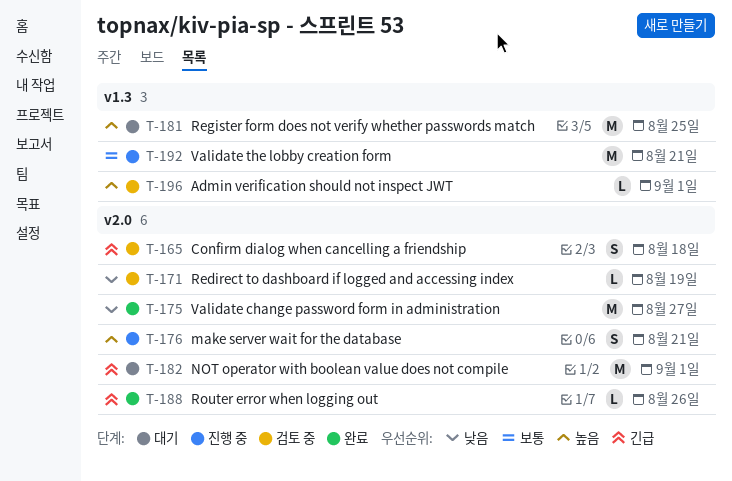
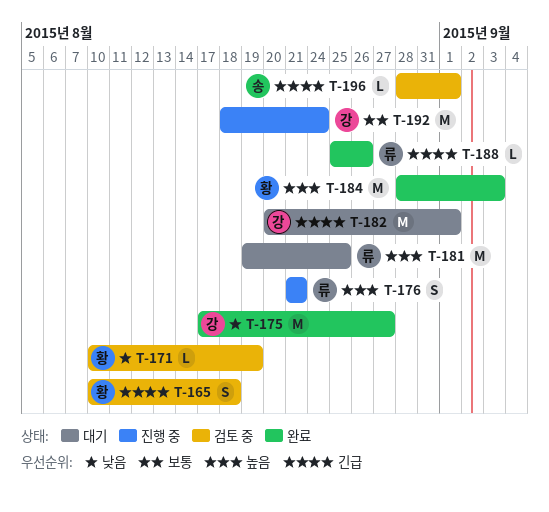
T-184: none -> present
T-192, due: Aug 21 -> Aug 24
T-196, priority: 높음 -> 긴급

